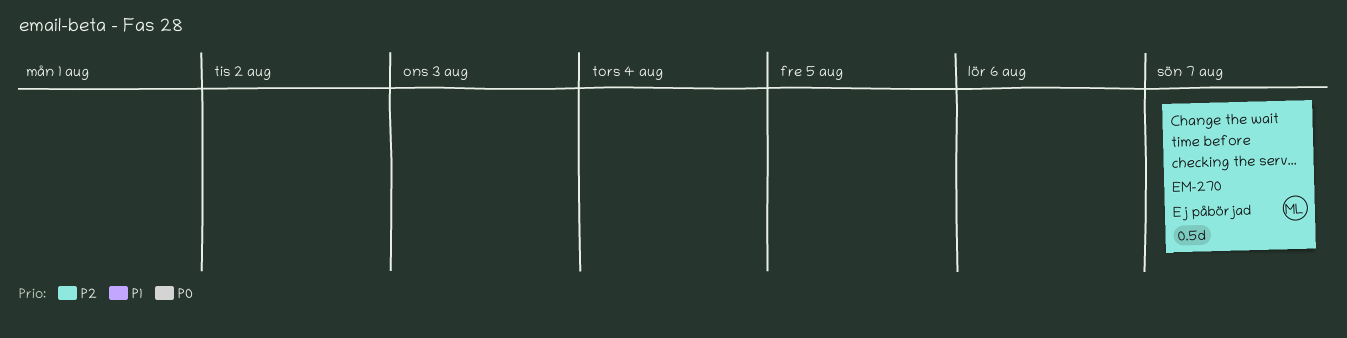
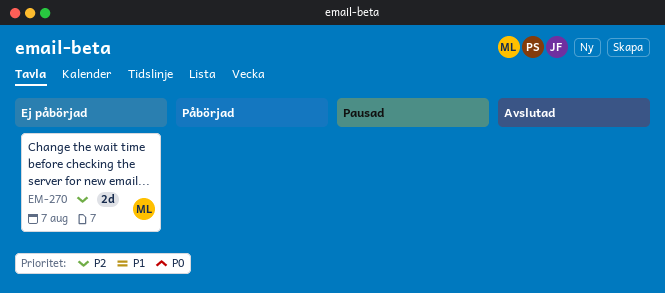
EM-270, estimate: 0.5d -> 2d

